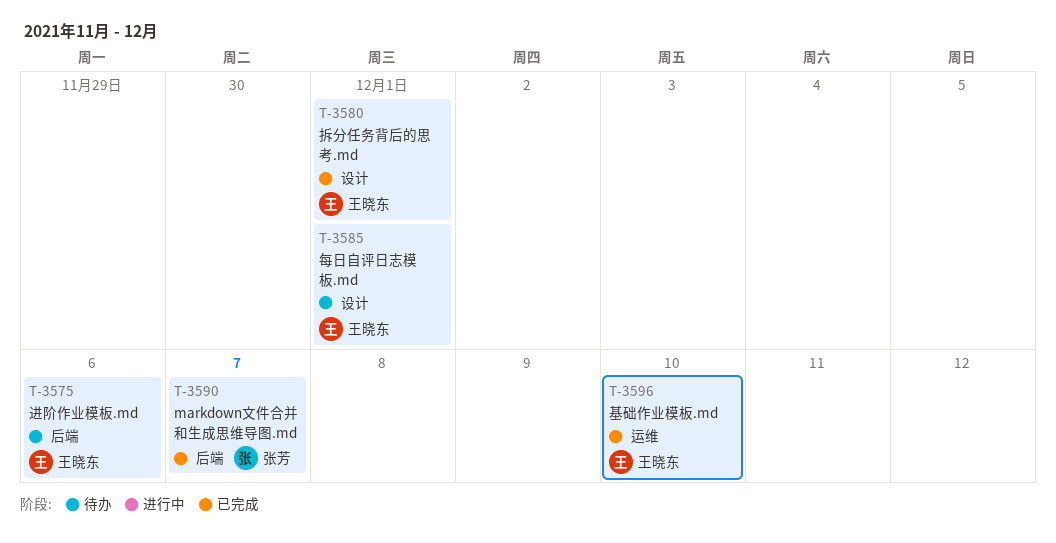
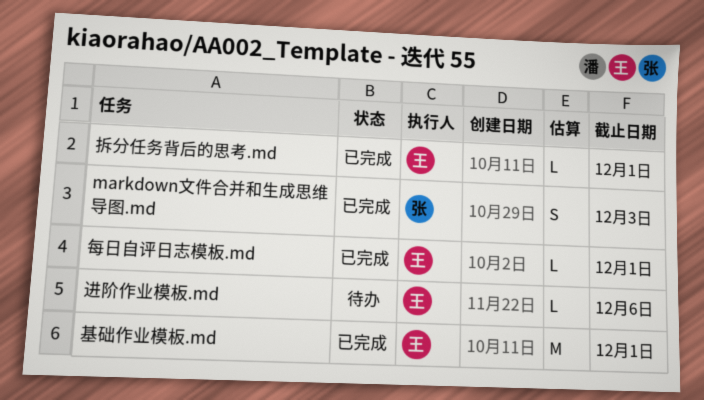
markdown文件合并和生成思维导图.md, due: Dec 7 -> Dec 3
基础作业模板.md, due: Dec 10 -> Dec 1
每日自评日志模板.md, status: 待办 -> 已完成

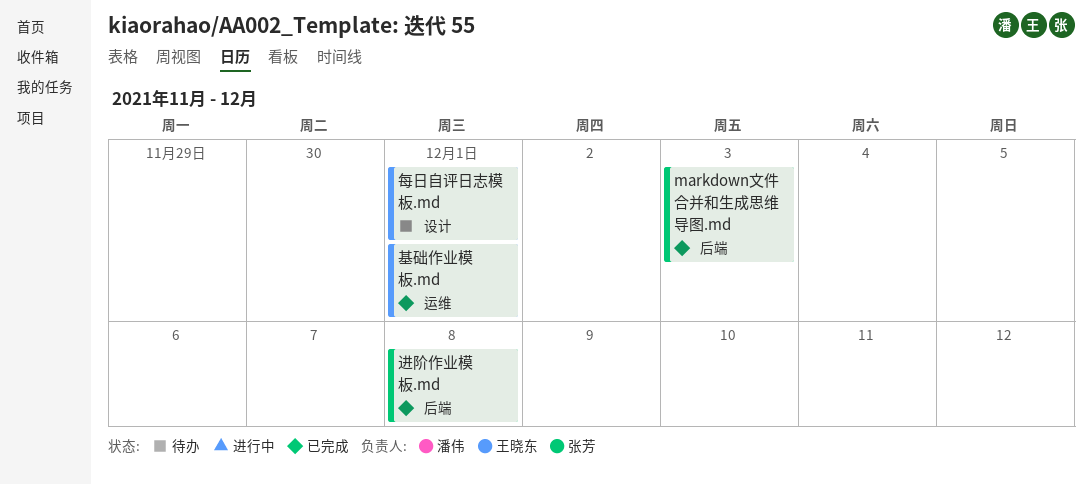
拆分任务背后的思考.md: present -> none
每日自评日志模板.md, status: 已完成 -> 待办
进阶作业模板.md, status: 待办 -> 已完成
进阶作业模板.md, owner: 王晓东 -> 张芳
进阶作业模板.md, due: Dec 6 -> Dec 8

